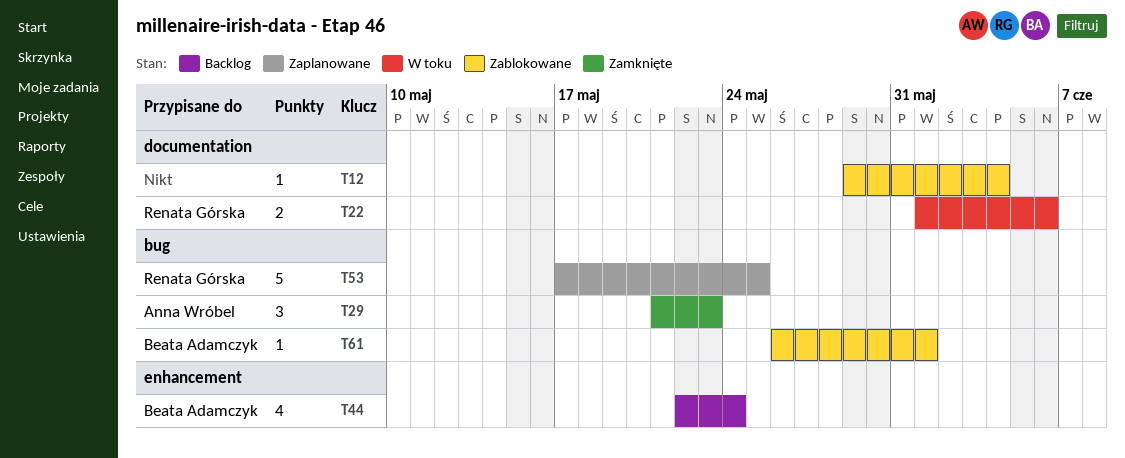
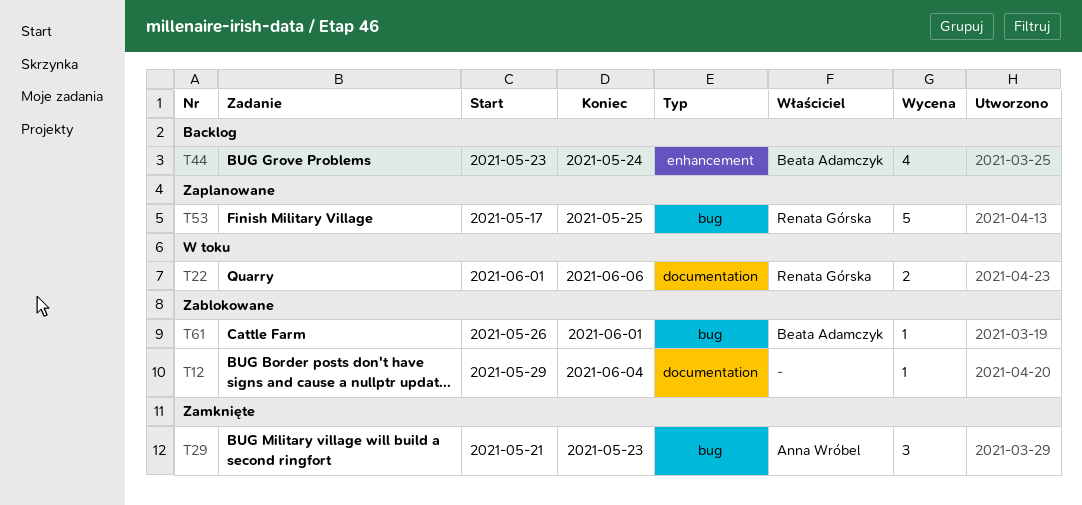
T44, start: May 22 -> May 23

